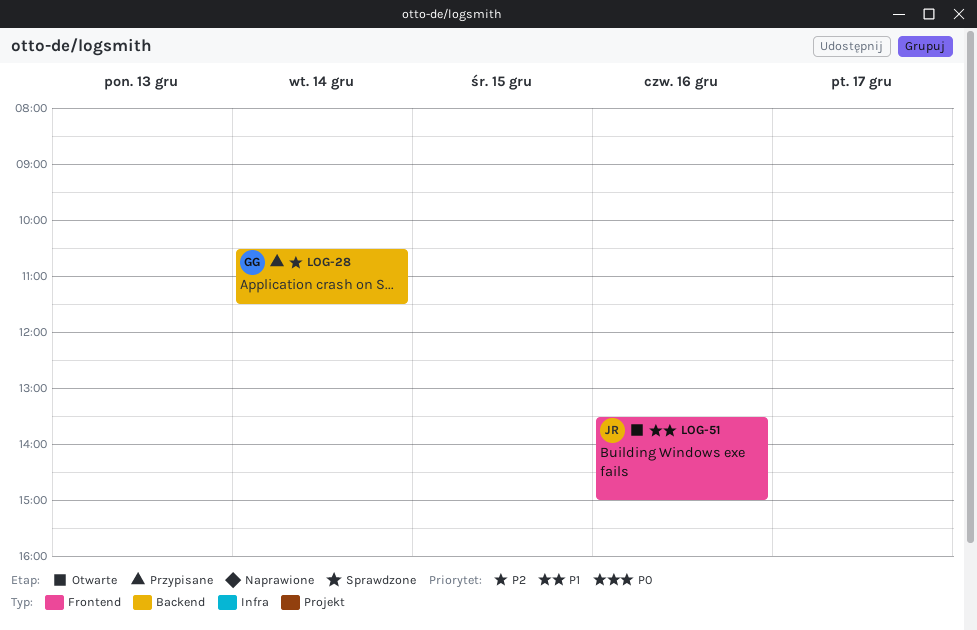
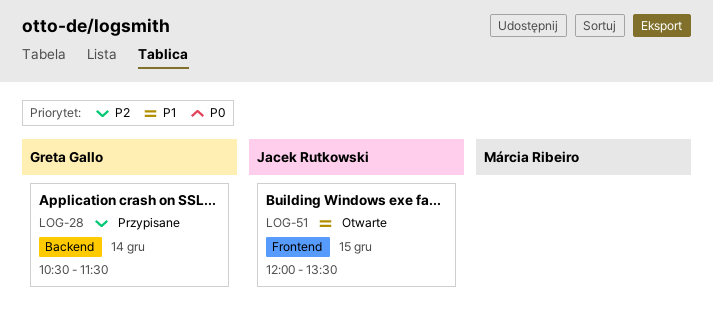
LOG-51, day: Dec 16 -> Dec 15
LOG-51, begins: 13:30 -> 12:00
LOG-51, ends: 15:00 -> 13:30

